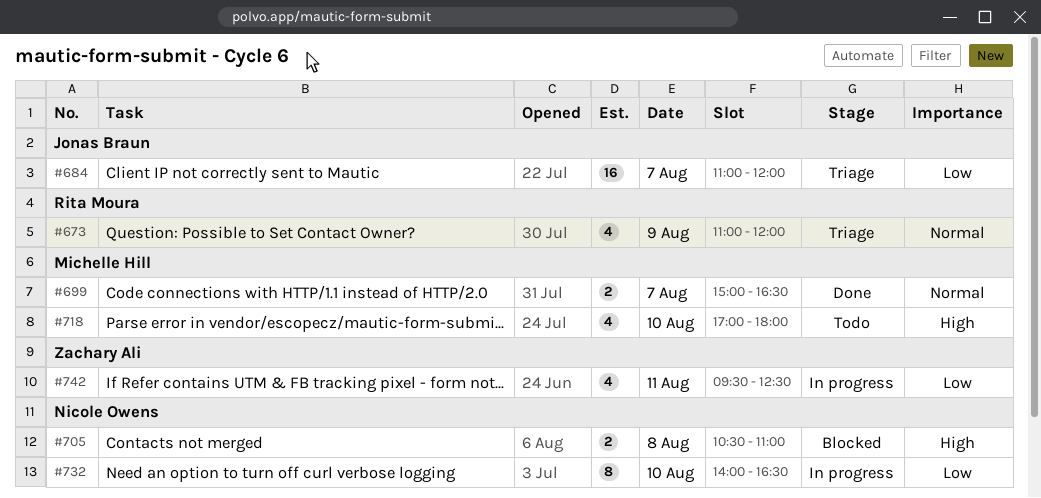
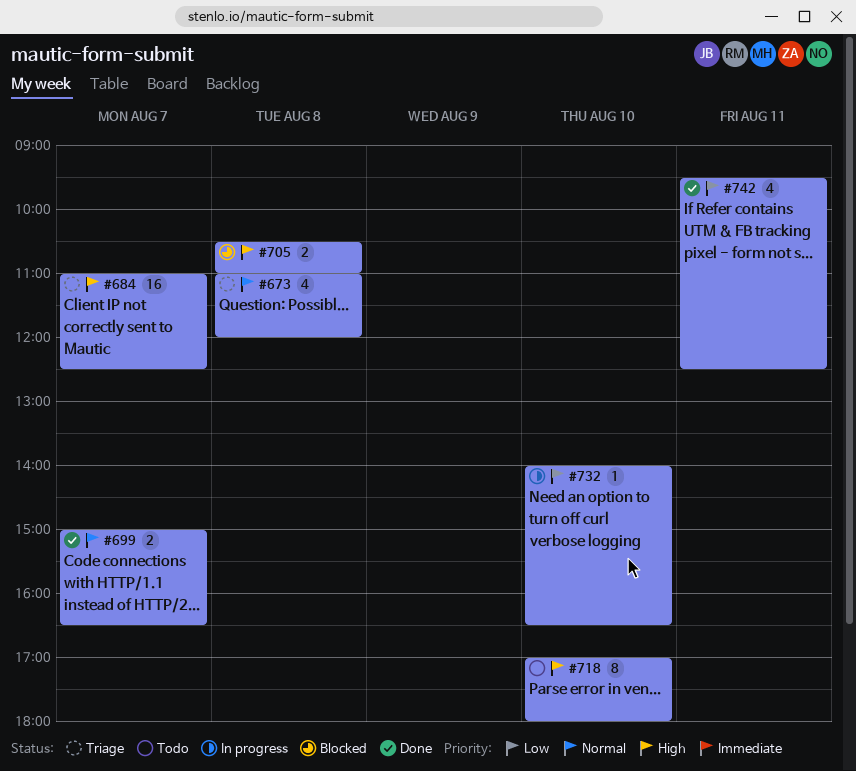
#673, day: Aug 9 -> Aug 8
#684, priority: Low -> High
#684, ends: 12:00 -> 12:30
#718, estimate: 4 -> 8
#732, estimate: 8 -> 1
#742, status: In progress -> Done

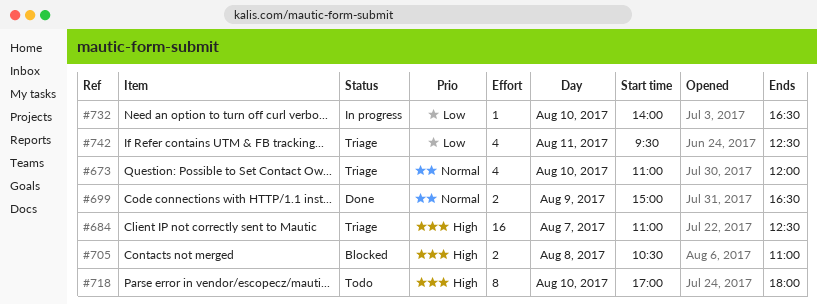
#673, day: Aug 8 -> Aug 10
#699, day: Aug 7 -> Aug 9
#742, status: Done -> Triage

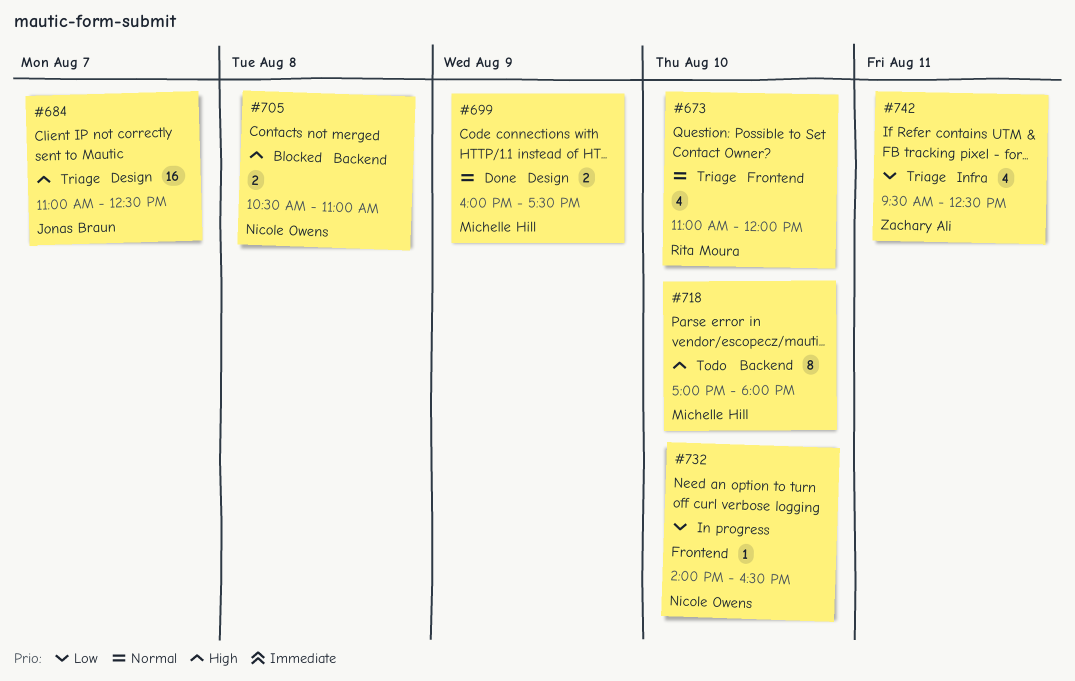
#699, begins: 15:00 -> 16:00
#699, ends: 16:30 -> 17:30

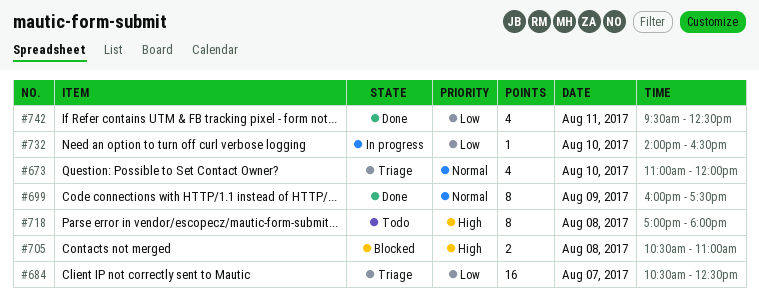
#684, priority: High -> Low
#684, begins: 11:00 -> 10:30
#699, estimate: 2 -> 8
#718, day: Aug 10 -> Aug 8
#742, status: Triage -> Done

